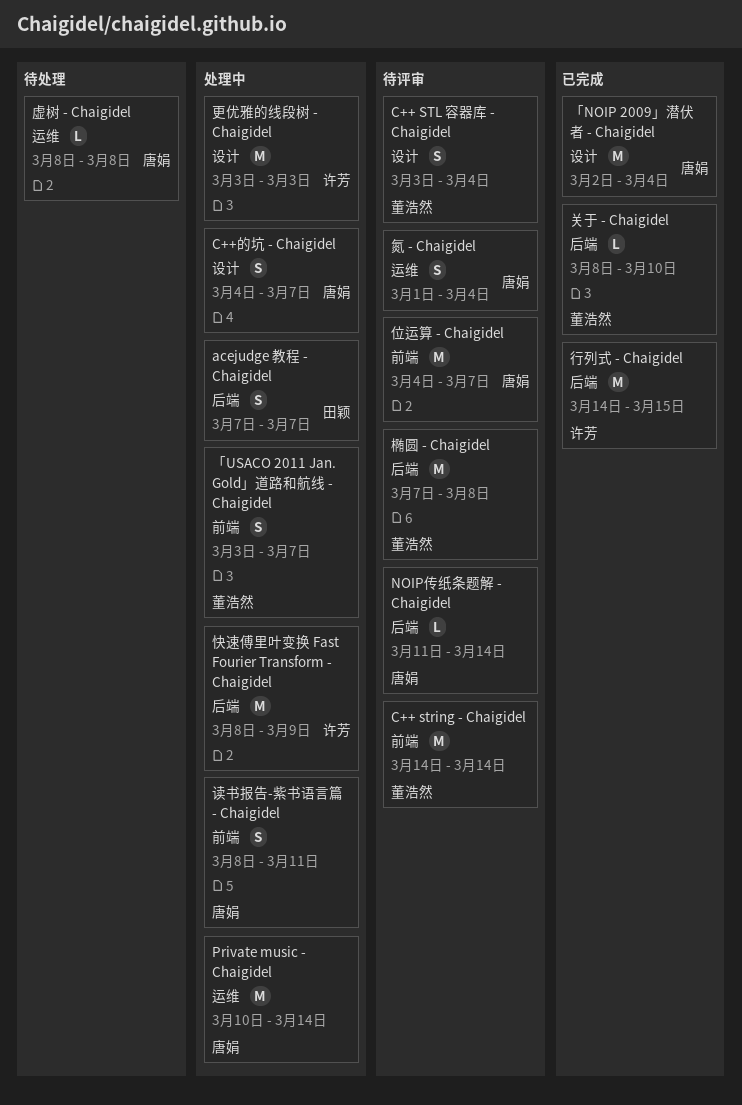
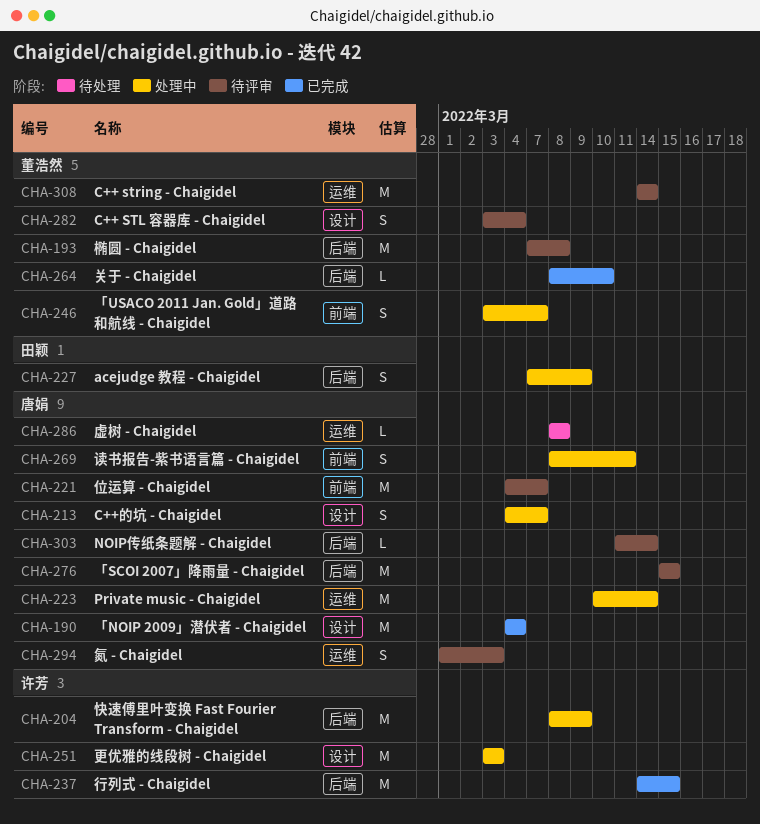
acejudge 教程 - Chaigidel, due: Mar 7 -> Mar 9
C++ string - Chaigidel, label: 前端 -> 运维
「NOIP 2009」潜伏者 - Chaigidel, start: Mar 2 -> Mar 4
「SCOI 2007」降雨量 - Chaigidel: none -> present
氮 - Chaigidel, due: Mar 4 -> Mar 3

